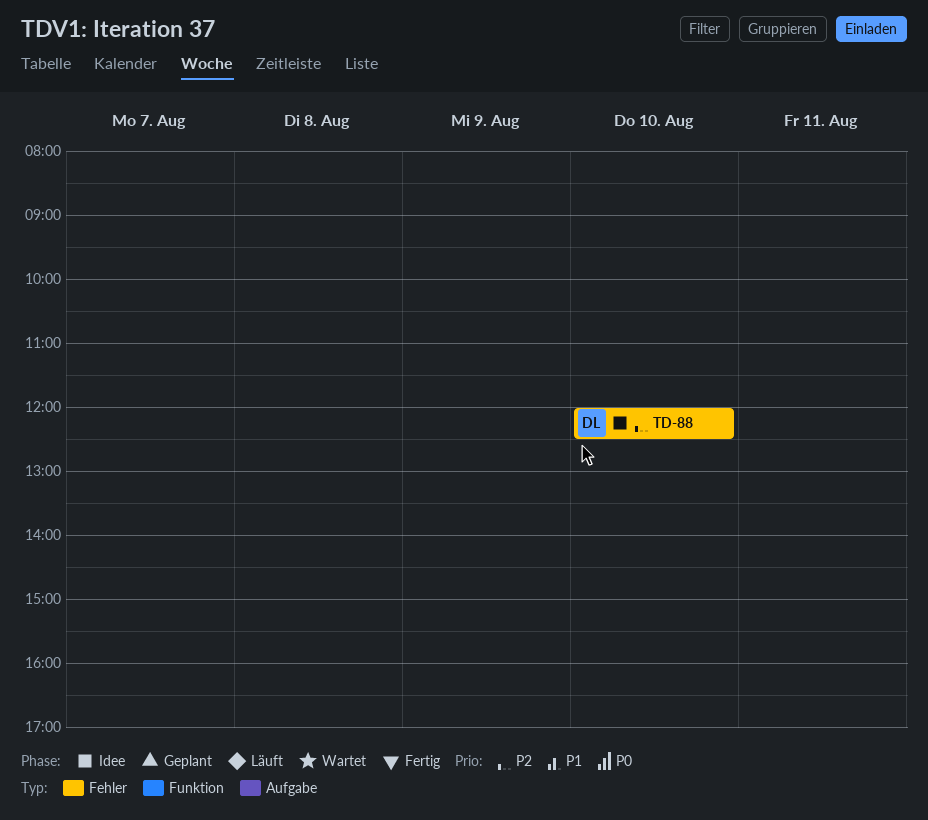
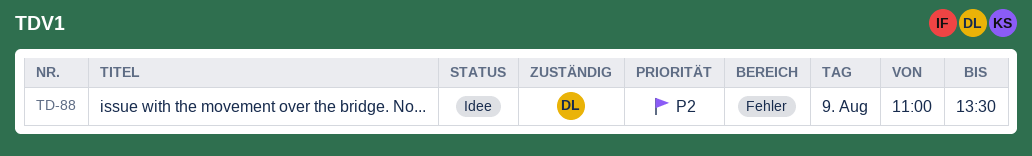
TD-88, day: Aug 10 -> Aug 9
TD-88, begins: 12:00 -> 11:00
TD-88, ends: 12:30 -> 13:30

